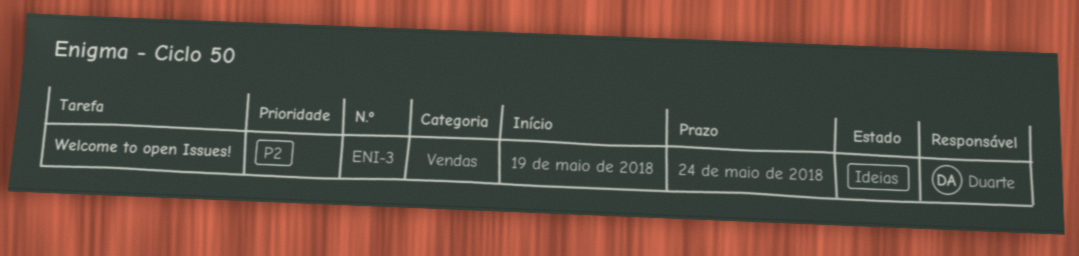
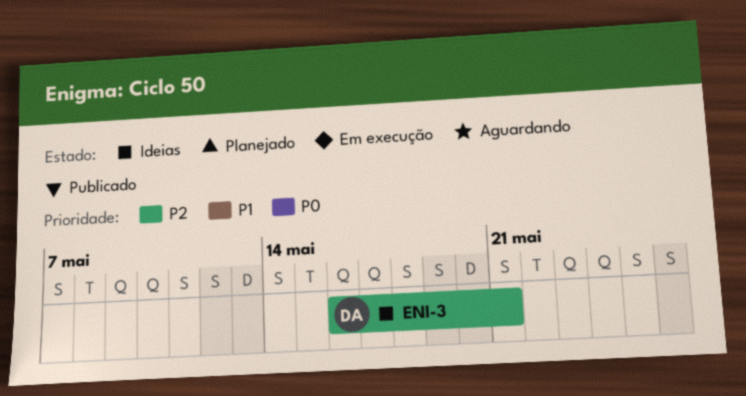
ENI-3, start: May 19 -> May 16
ENI-3, due: May 24 -> May 21

